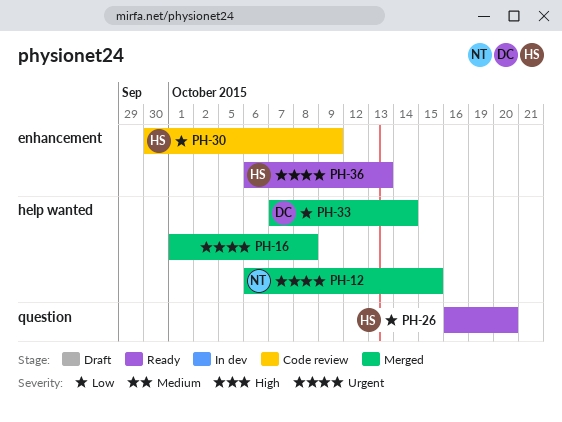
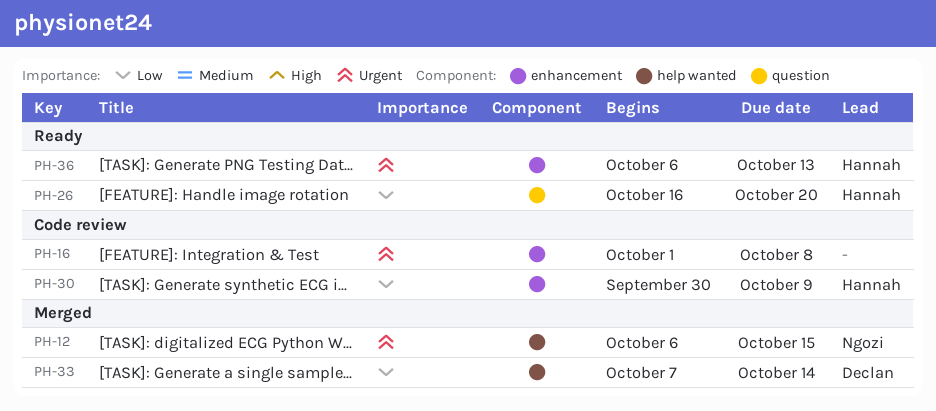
PH-16, status: Merged -> Code review
PH-16, label: help wanted -> enhancement

